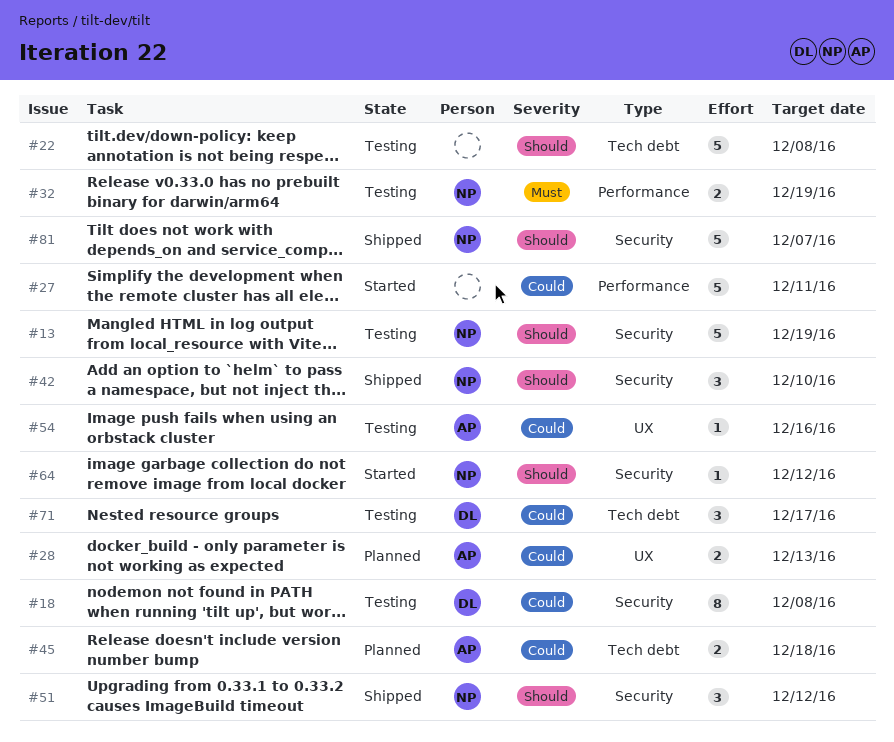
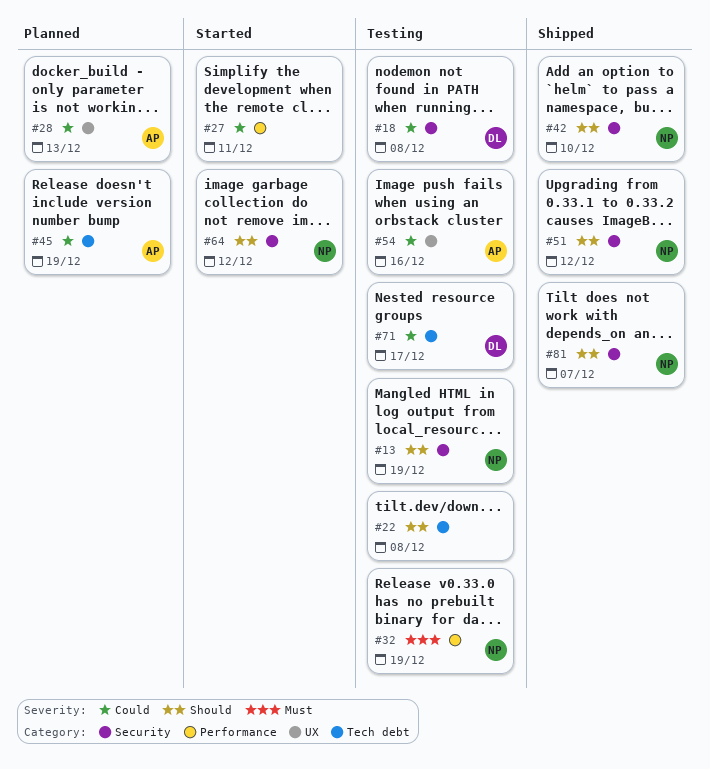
#45, due: Dec 18 -> Dec 19

